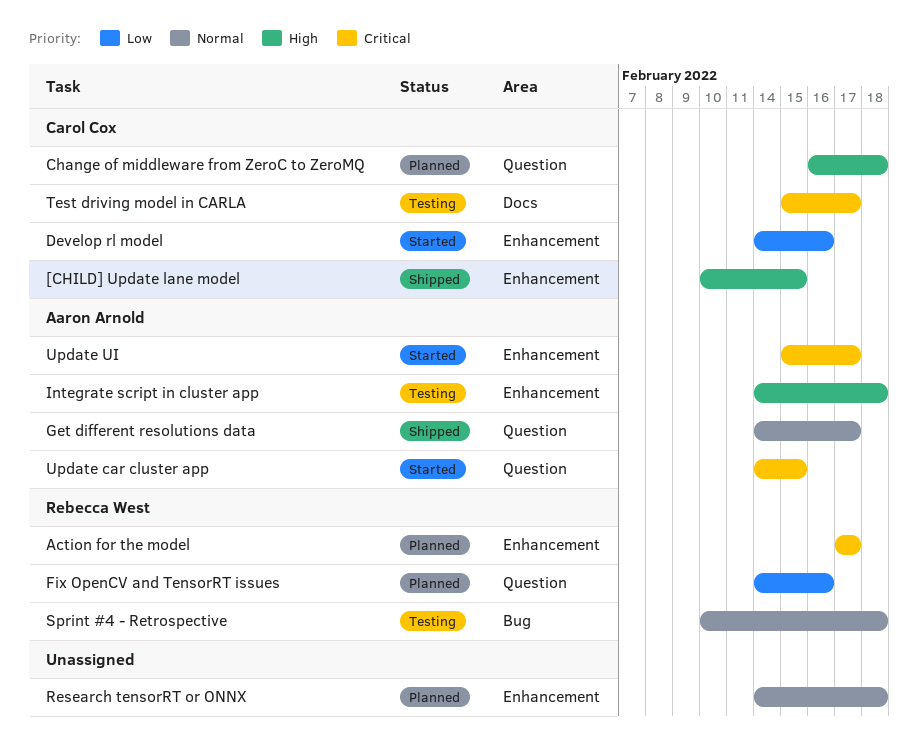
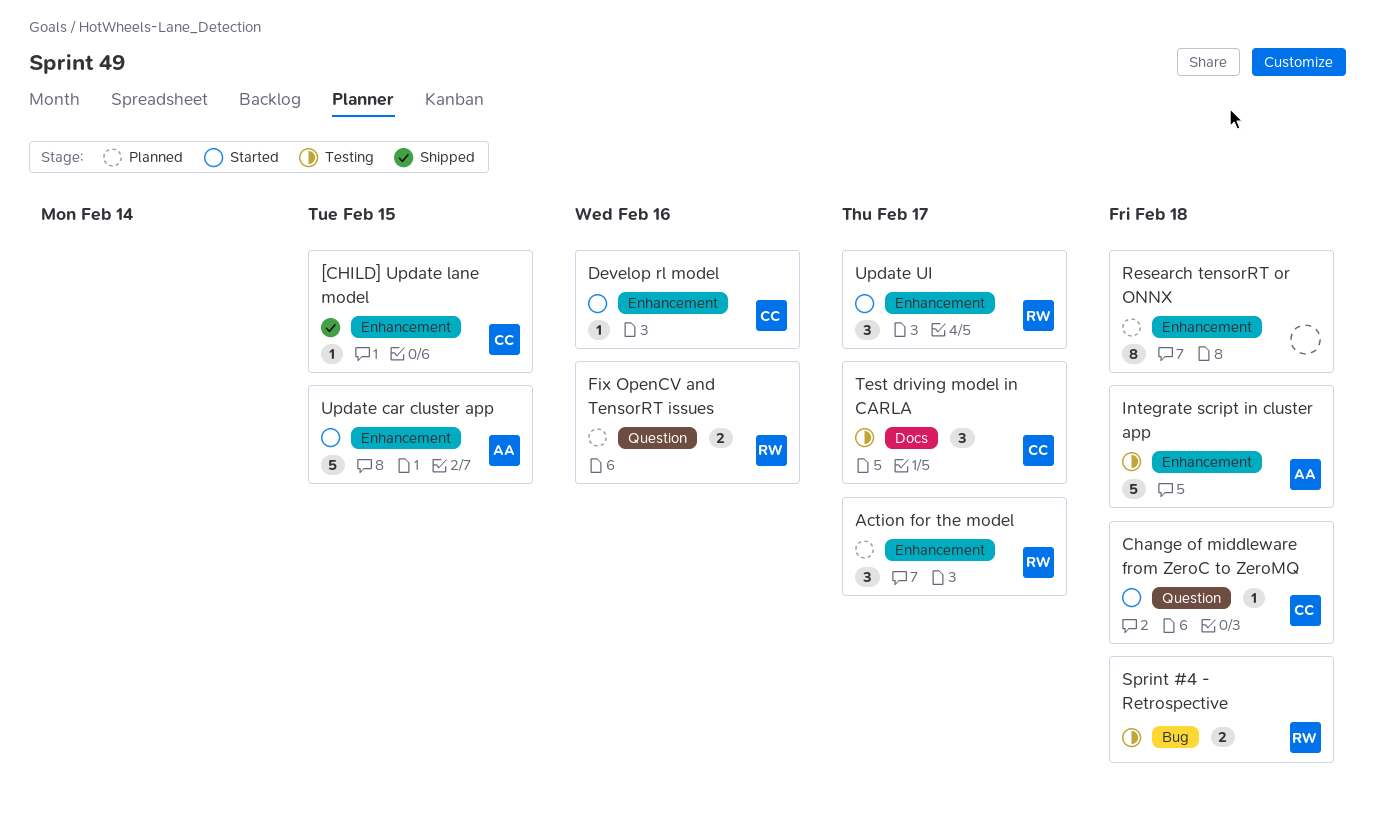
Change of middleware from ZeroC to ZeroMQ, status: Planned -> Started
Get different resolutions data: present -> none
Update car cluster app, label: Question -> Enhancement
Update UI, owner: Aaron Arnold -> Rebecca West

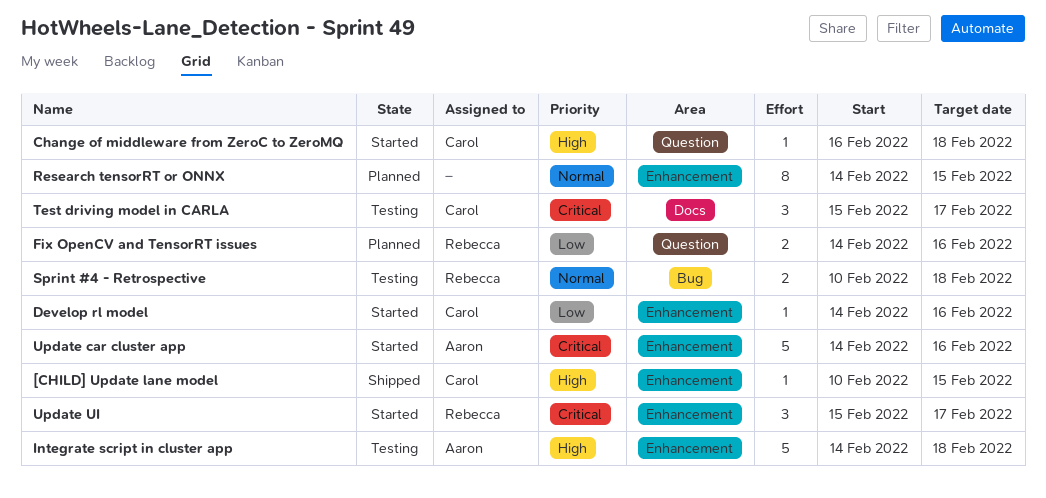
Action for the model: present -> none
Research tensorRT or ONNX, due: Feb 18 -> Feb 15
Update car cluster app, due: Feb 15 -> Feb 16

